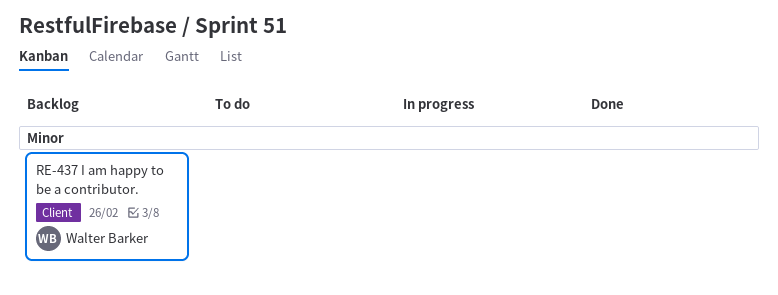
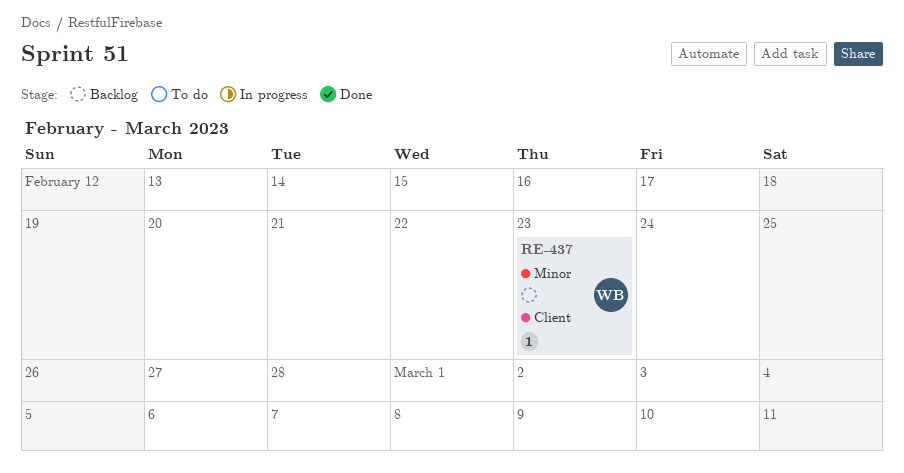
RE-437, due: Feb 26 -> Feb 23

